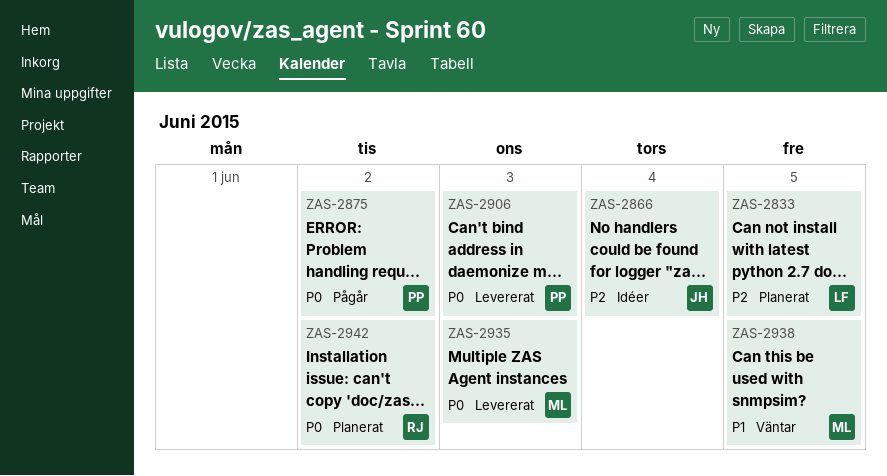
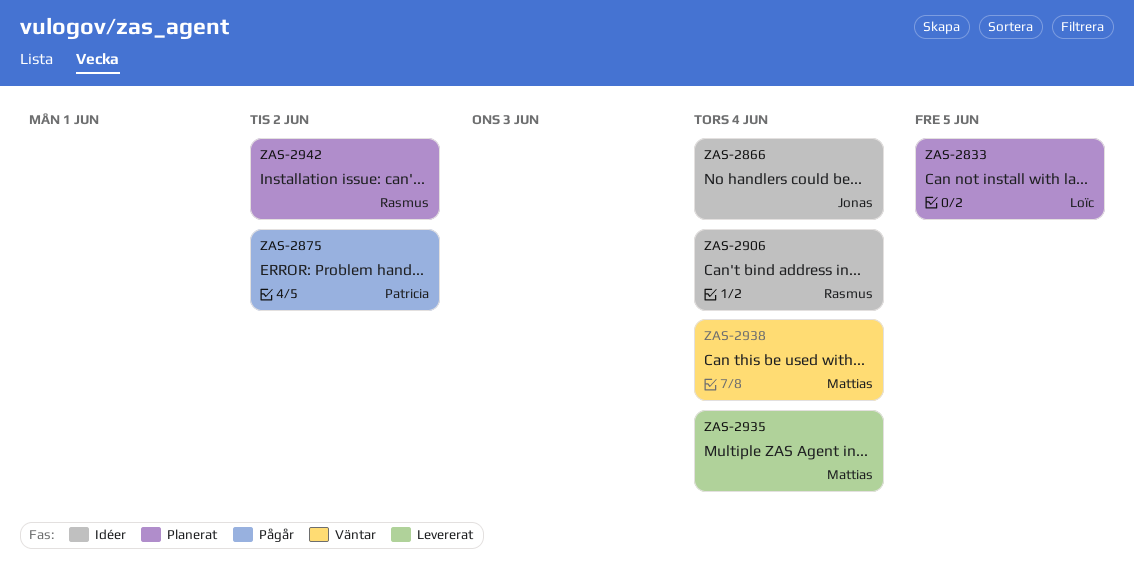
ZAS-2906, status: Levererat -> Idéer
ZAS-2906, owner: Patricia -> Rasmus
ZAS-2906, due: Jun 3 -> Jun 4
ZAS-2935, due: Jun 3 -> Jun 4
ZAS-2938, due: Jun 5 -> Jun 4

